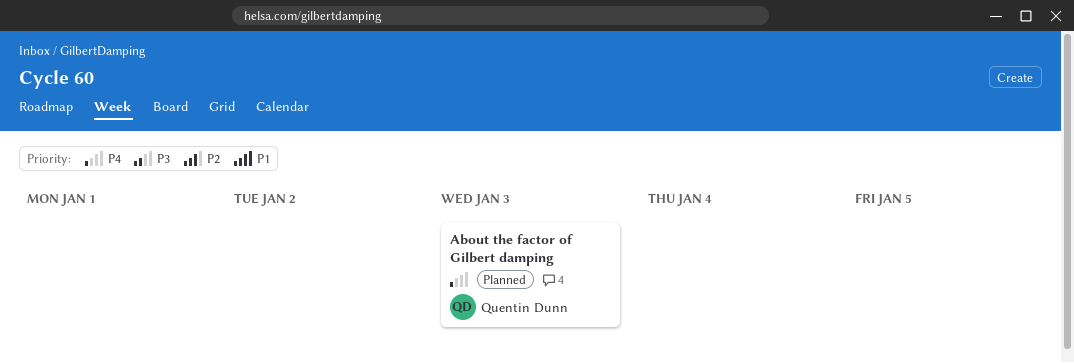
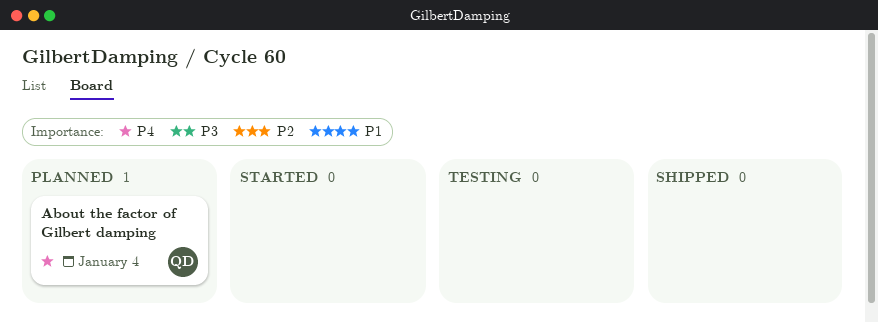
About the factor of Gilbert damping, due: Jan 3 -> Jan 4

